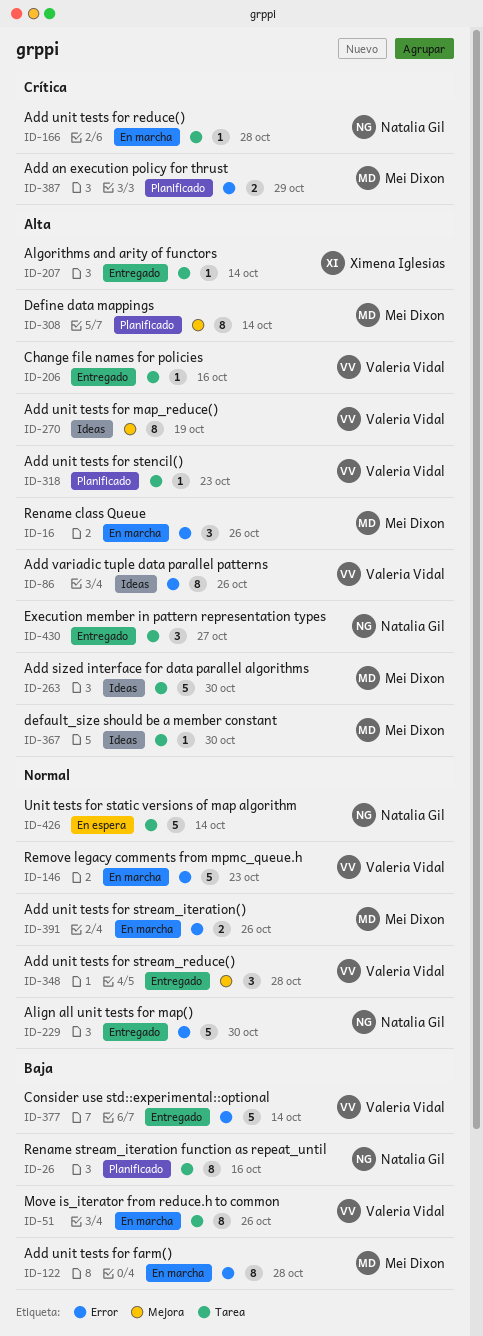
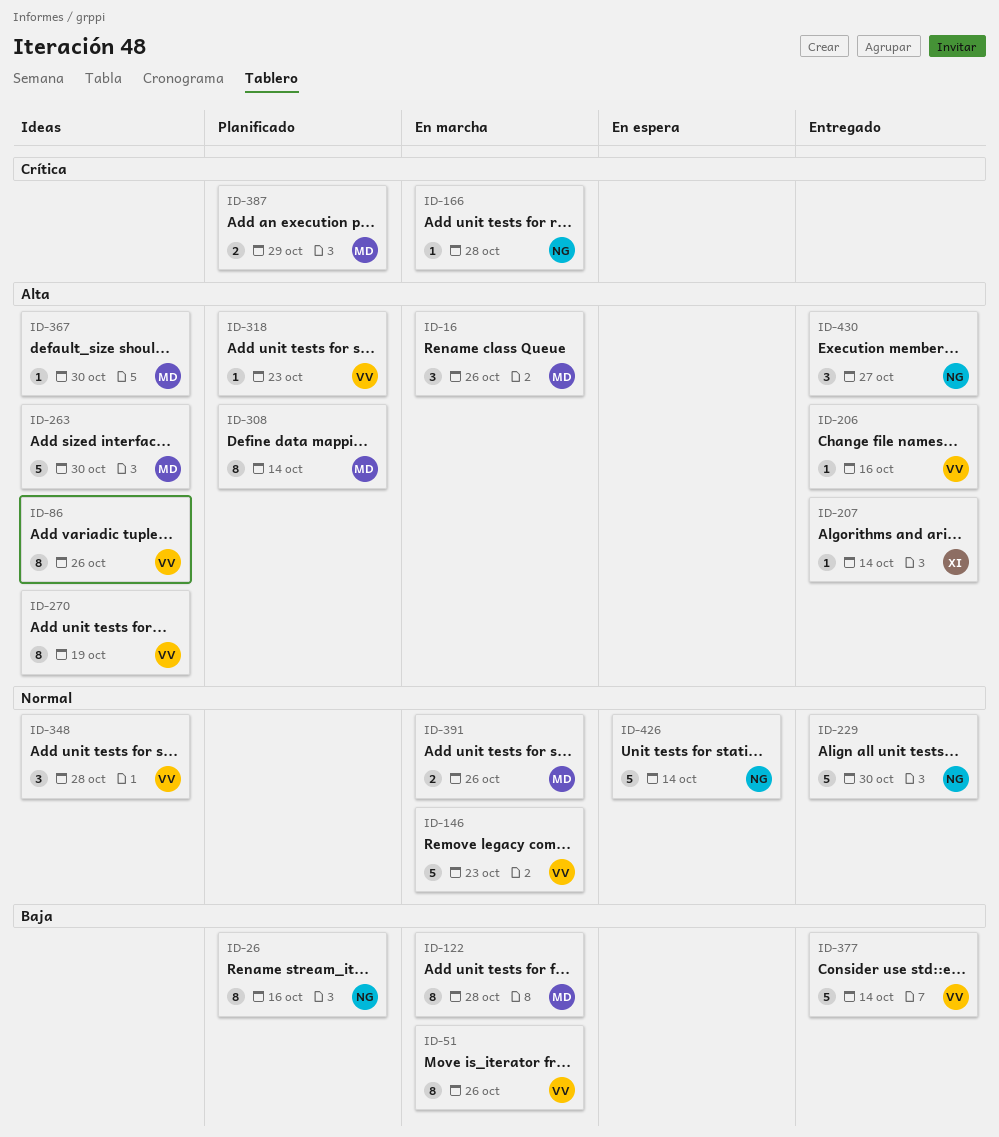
ID-348, status: Entregado -> Ideas

